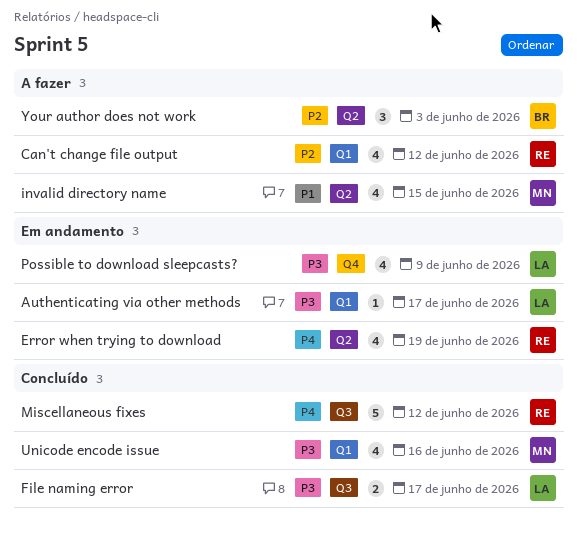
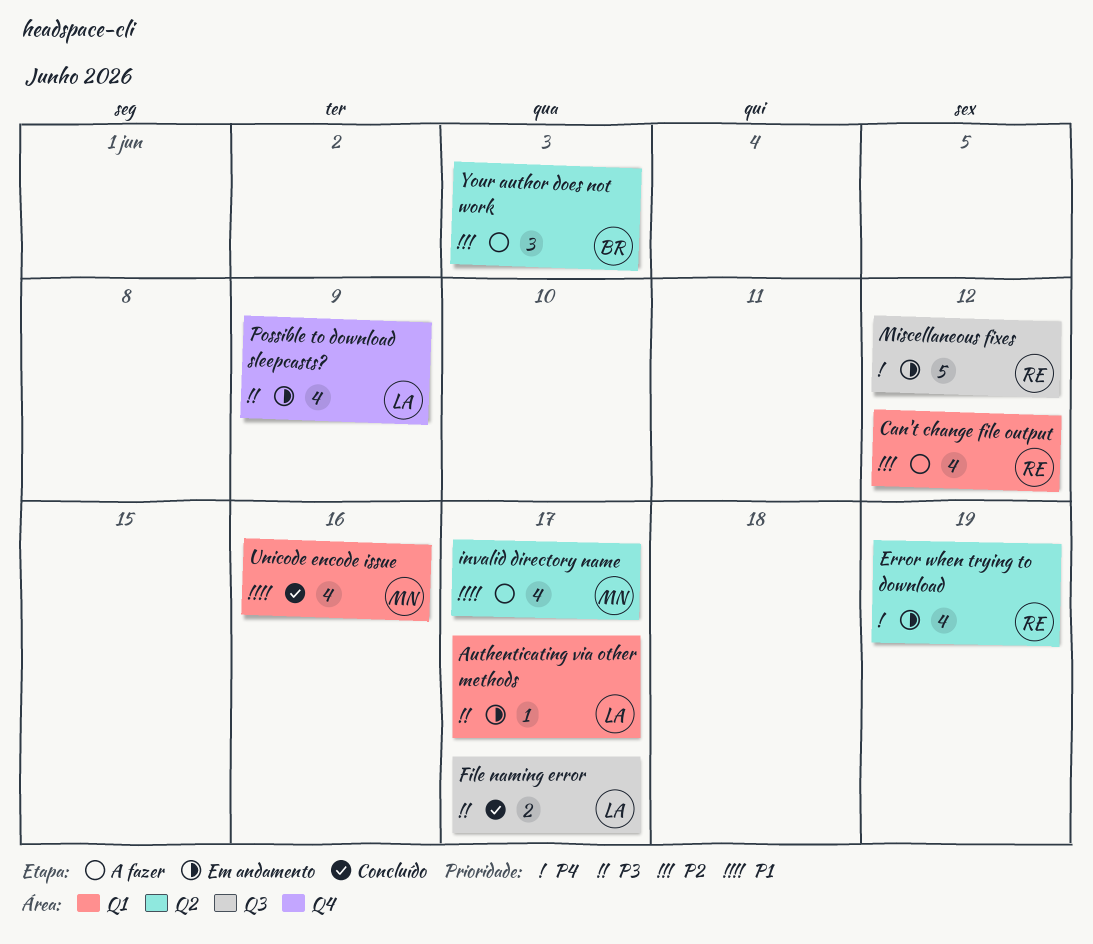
invalid directory name, due: Jun 15 -> Jun 17
Miscellaneous fixes, status: Concluído -> Em andamento
Unicode encode issue, priority: P3 -> P1

